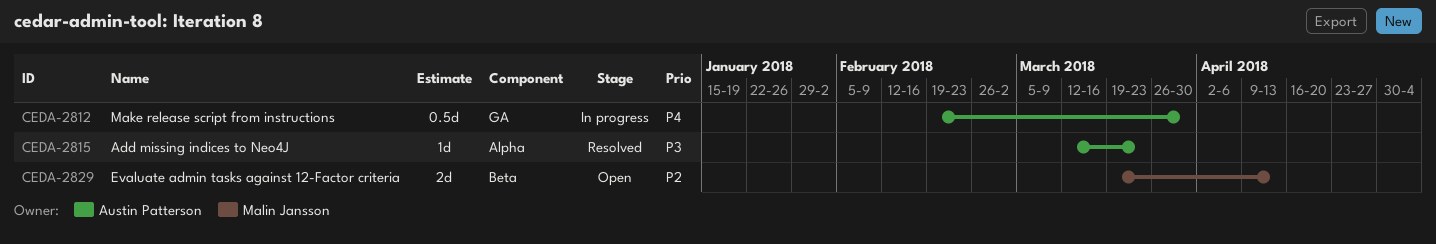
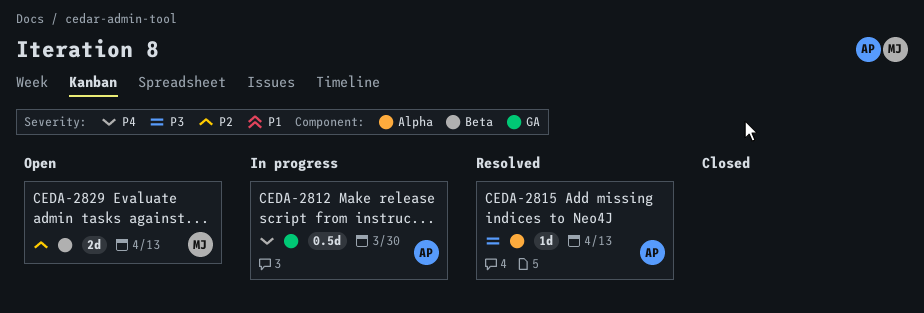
CEDA-2815, due: Mar 23 -> Apr 13

